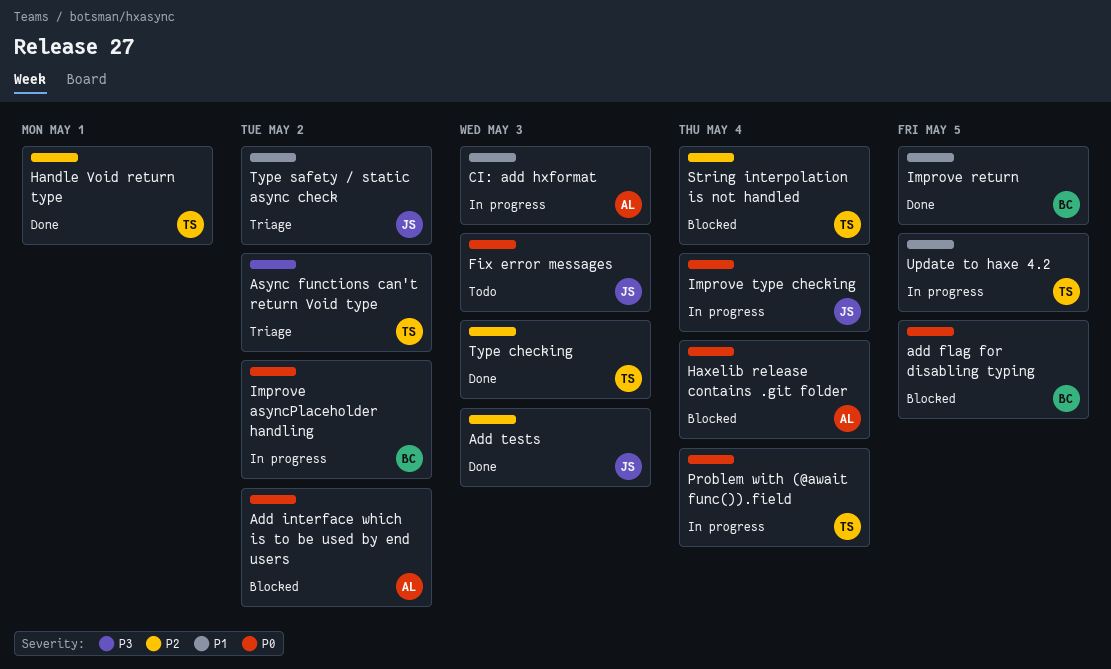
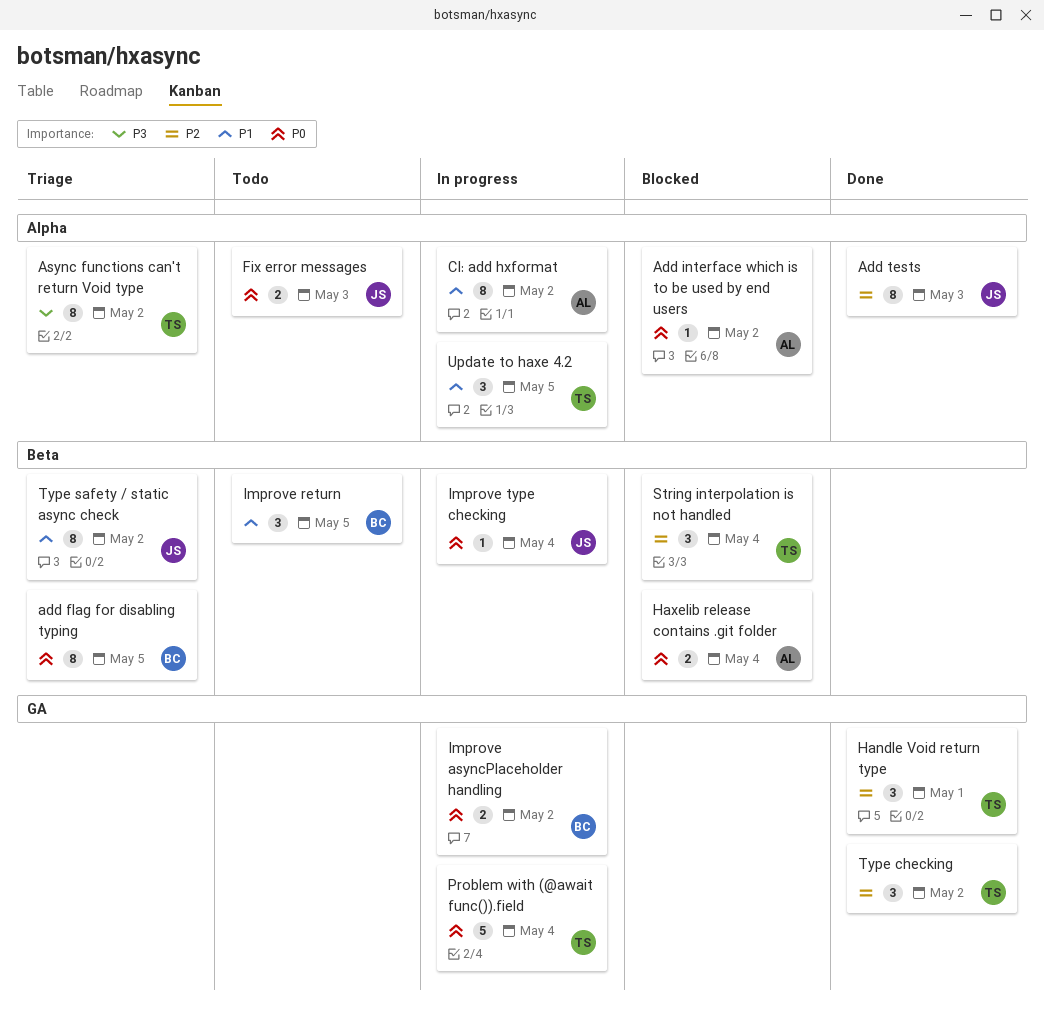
add flag for disabling typing, status: Blocked -> Triage
CI: add hxformat, due: May 3 -> May 2
Improve return, status: Done -> Todo
Type checking, due: May 3 -> May 2

